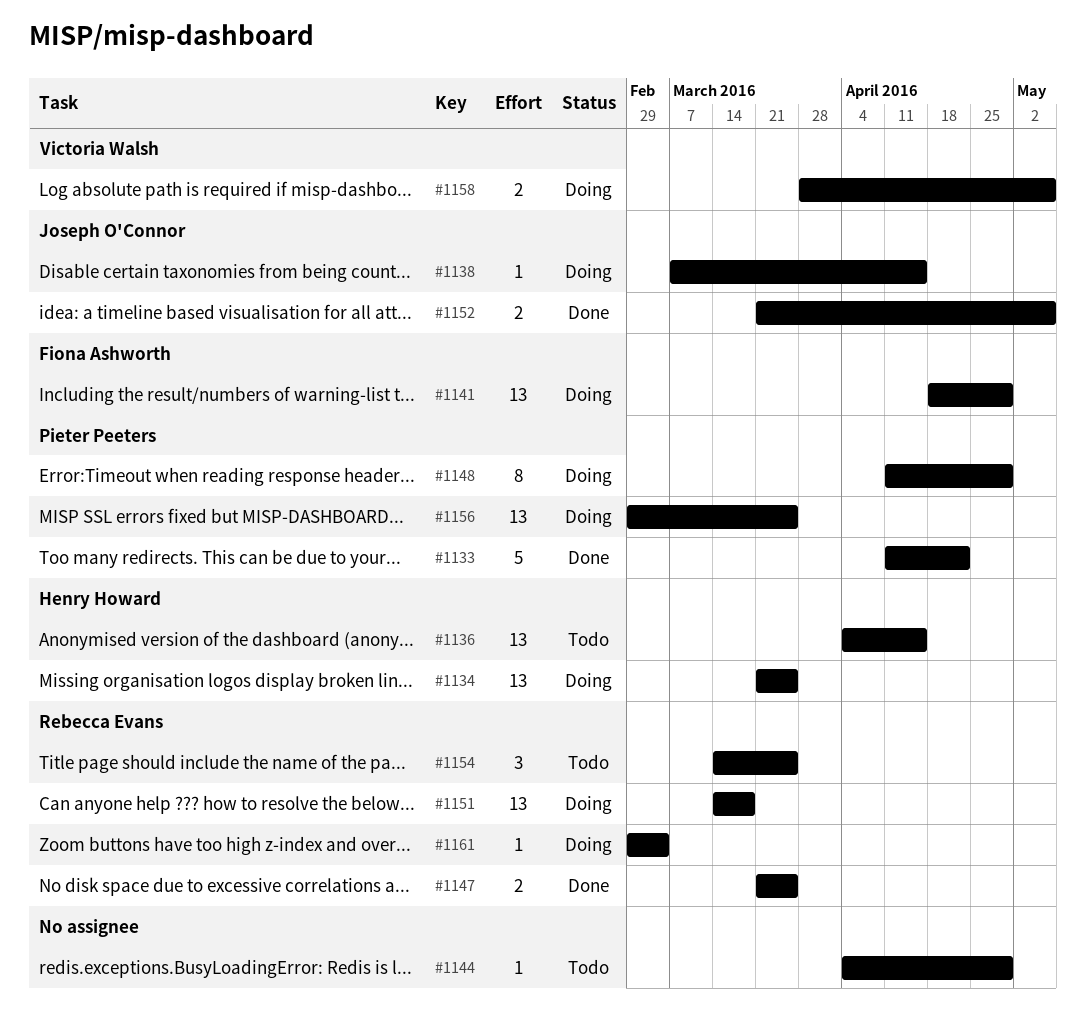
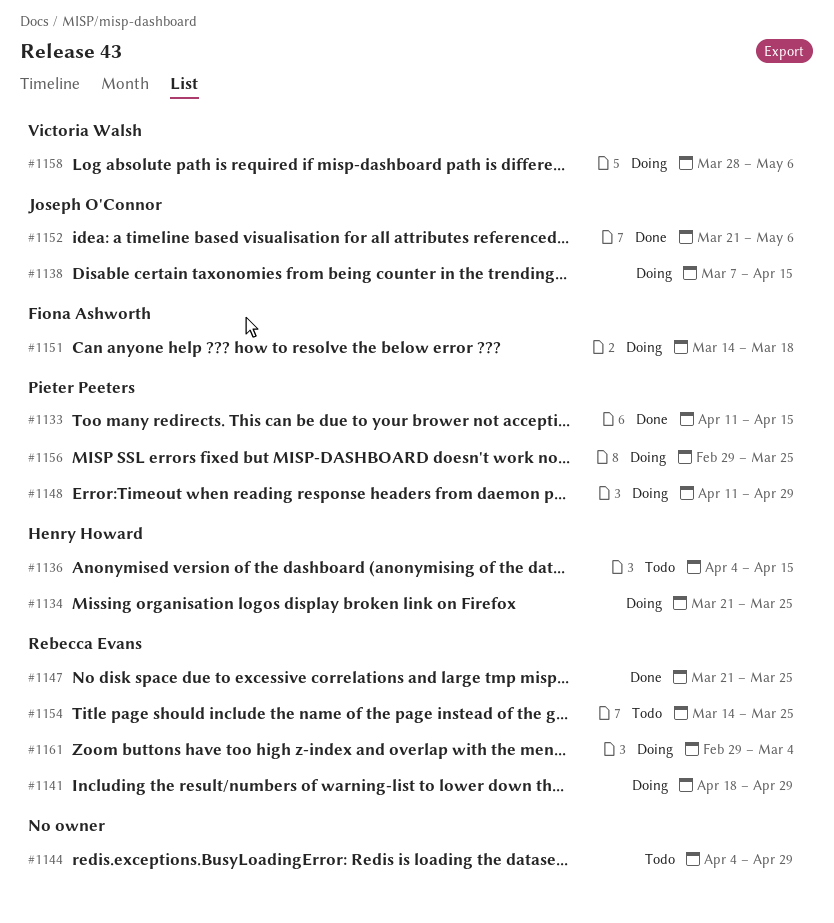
#1133, due: Apr 22 -> Apr 15
#1141, owner: Fiona Ashworth -> Rebecca Evans
#1151, owner: Rebecca Evans -> Fiona Ashworth

